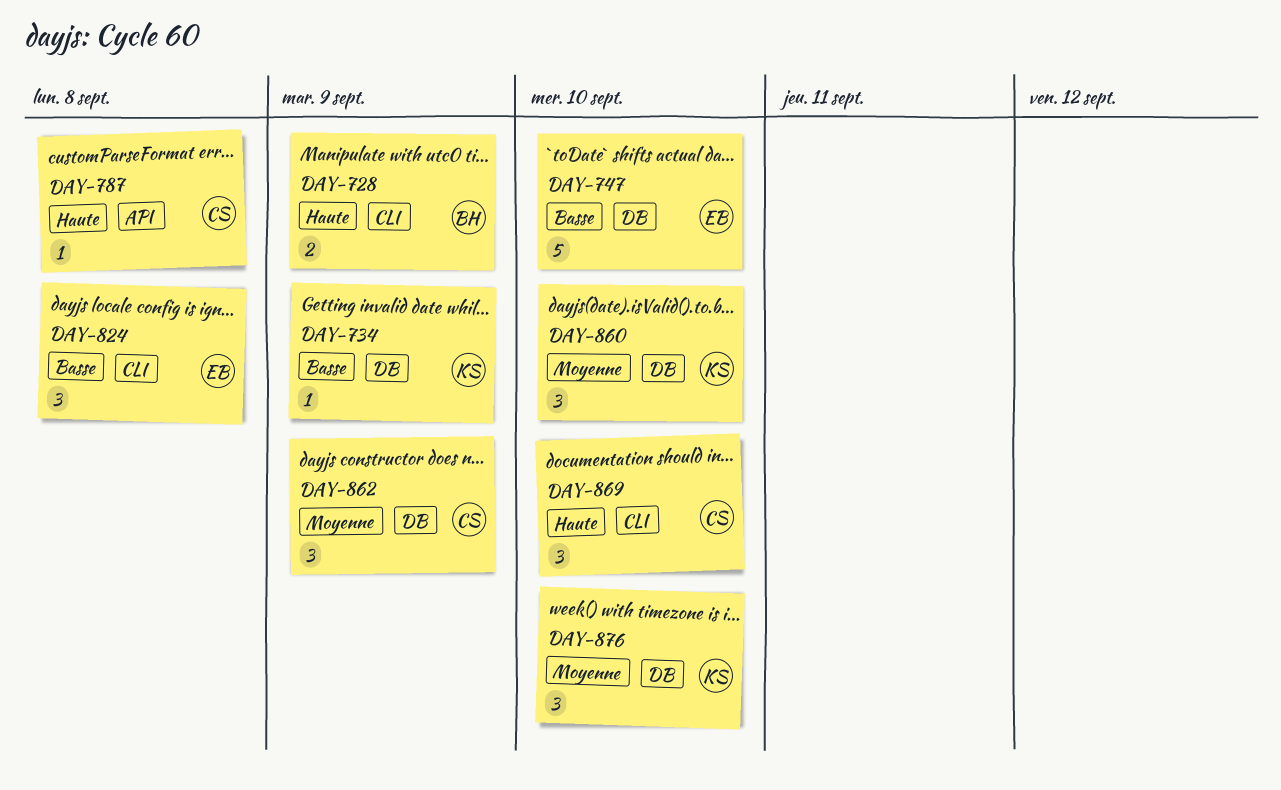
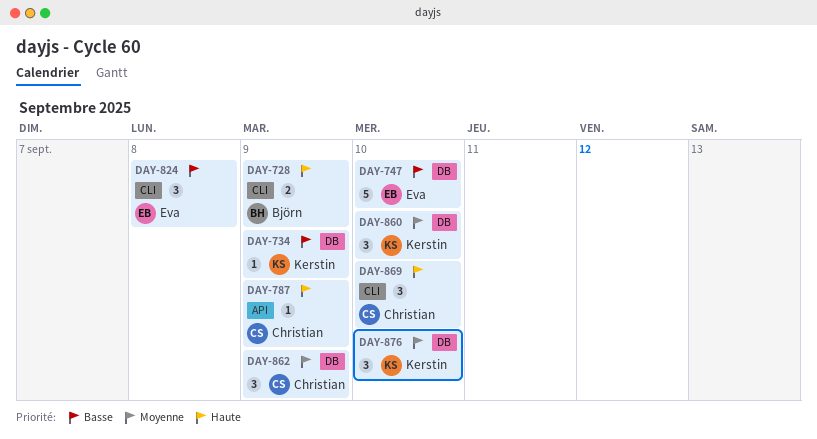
DAY-787, due: Sep 8 -> Sep 9

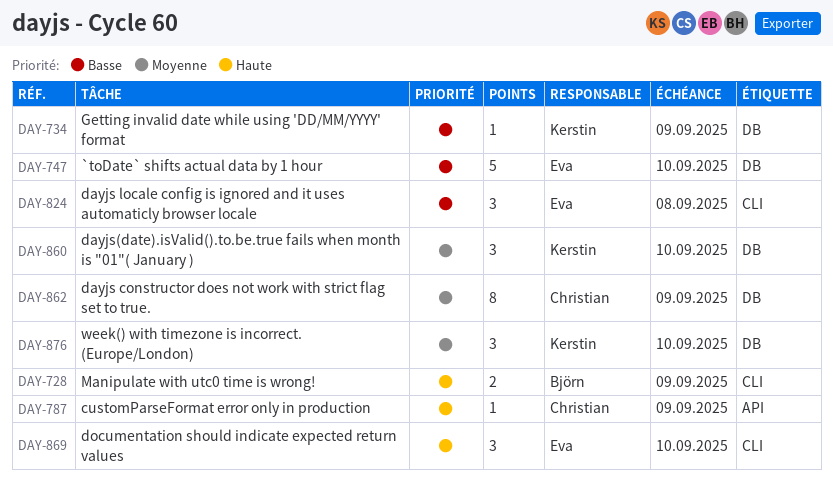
DAY-862, estimate: 3 -> 8
DAY-869, owner: Christian -> Eva

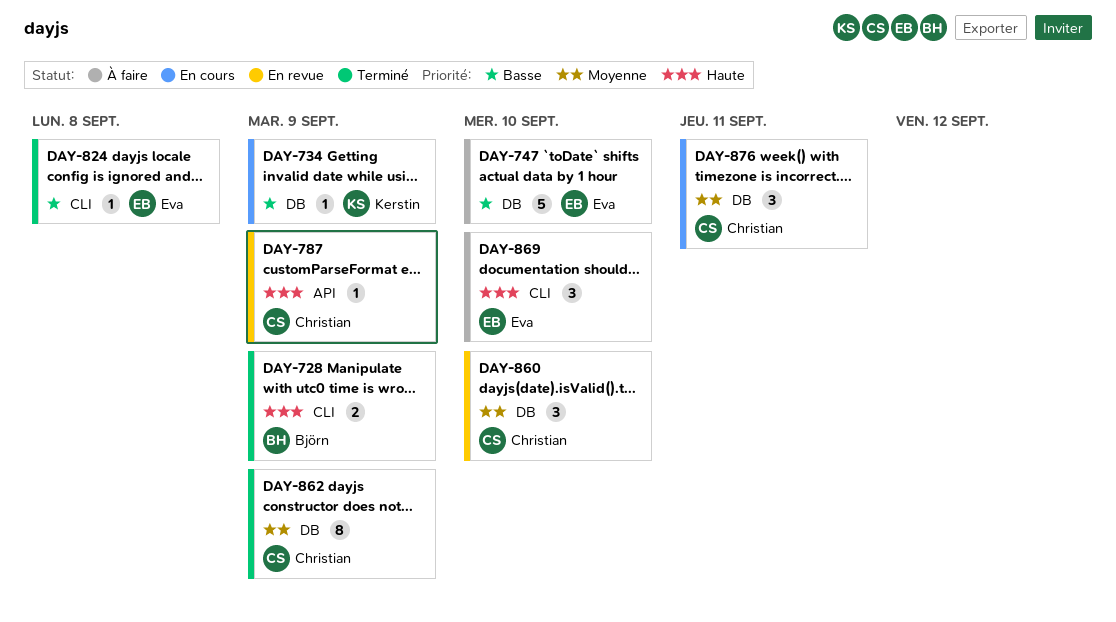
DAY-824, estimate: 3 -> 1
DAY-860, owner: Kerstin -> Christian
DAY-876, owner: Kerstin -> Christian
DAY-876, due: Sep 10 -> Sep 11

